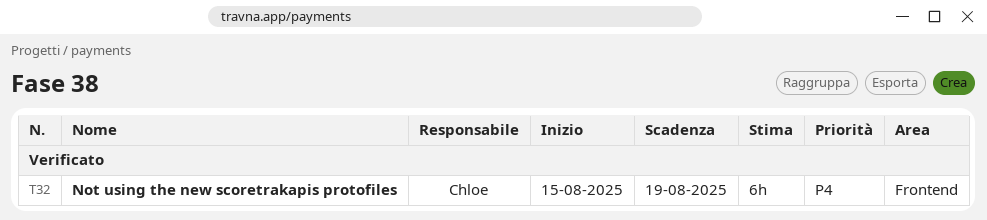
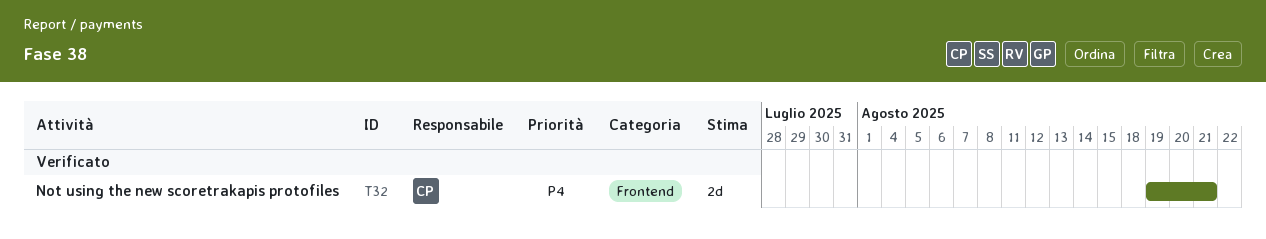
T32, estimate: 6h -> 2d
T32, start: Aug 15 -> Aug 19
T32, due: Aug 19 -> Aug 21

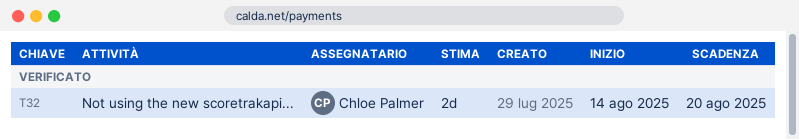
T32, start: Aug 19 -> Aug 14
T32, due: Aug 21 -> Aug 20

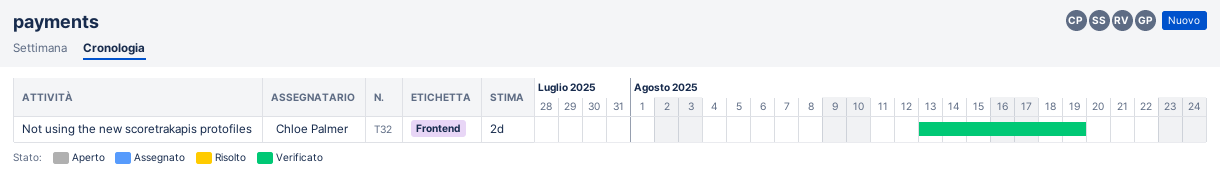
T32, start: Aug 14 -> Aug 13
T32, due: Aug 20 -> Aug 19

